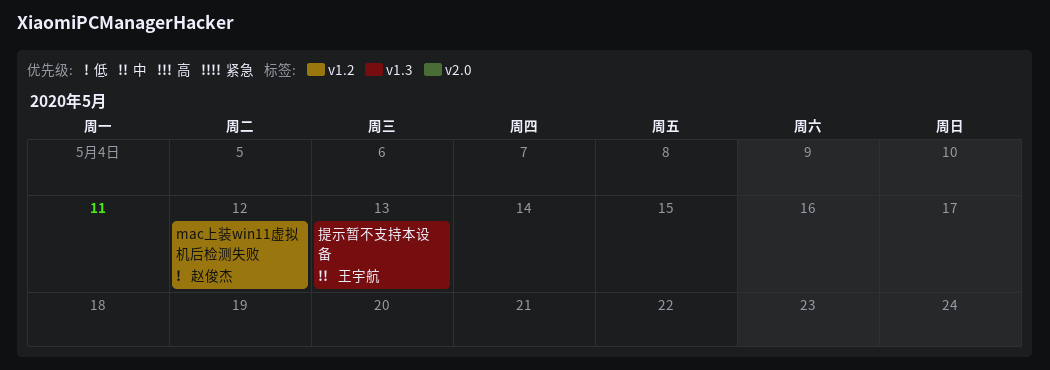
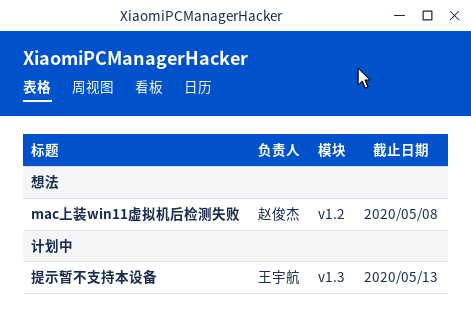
mac上装win11虚拟机后检测失败, due: May 12 -> May 8

